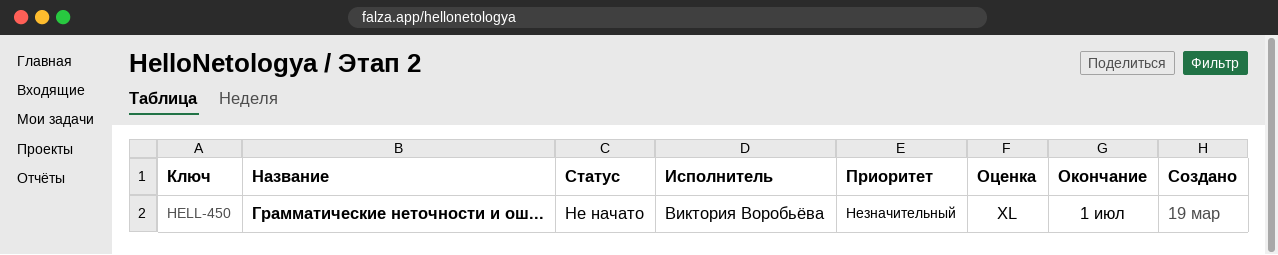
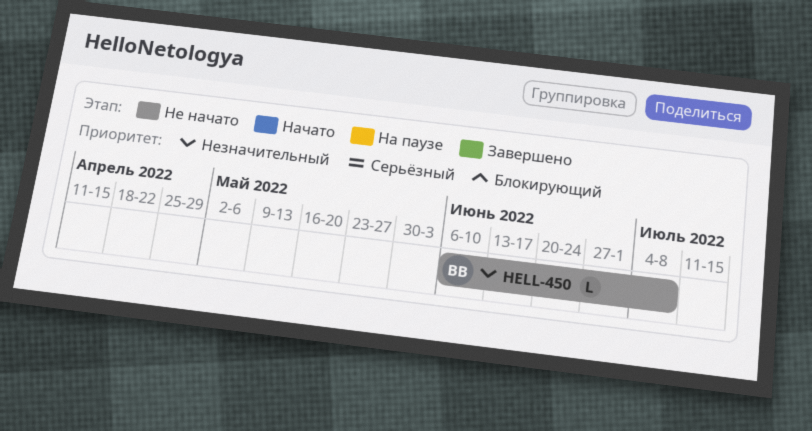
HELL-450, estimate: XL -> L
HELL-450, due: Jul 1 -> Jul 8

